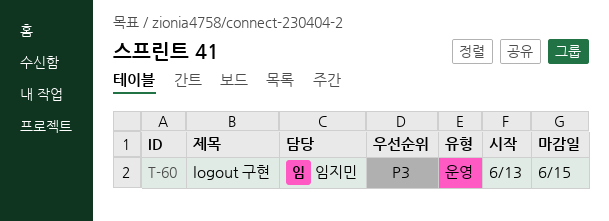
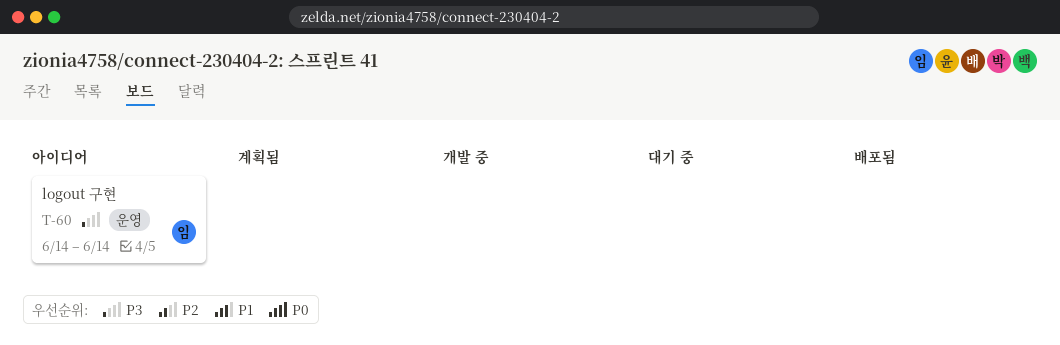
T-60, start: Jun 13 -> Jun 14
T-60, due: Jun 15 -> Jun 14

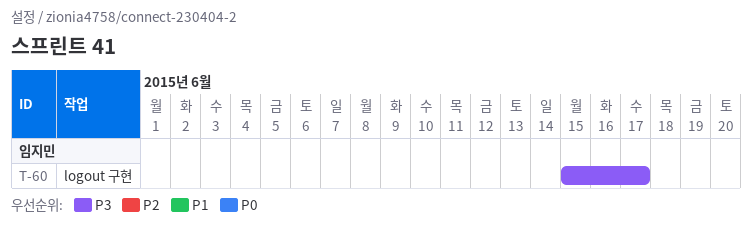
T-60, start: Jun 14 -> Jun 15
T-60, due: Jun 14 -> Jun 17

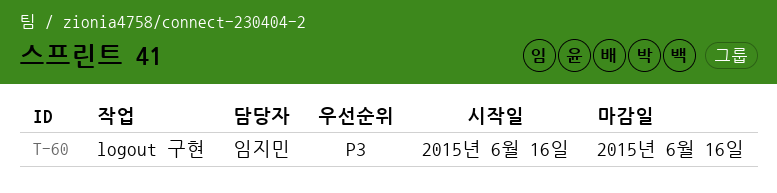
T-60, start: Jun 15 -> Jun 16
T-60, due: Jun 17 -> Jun 16

